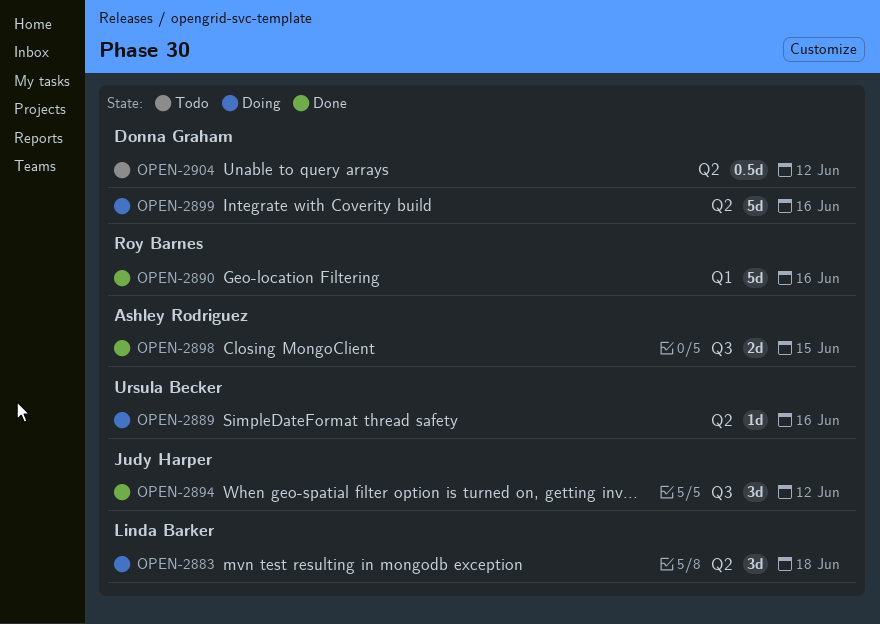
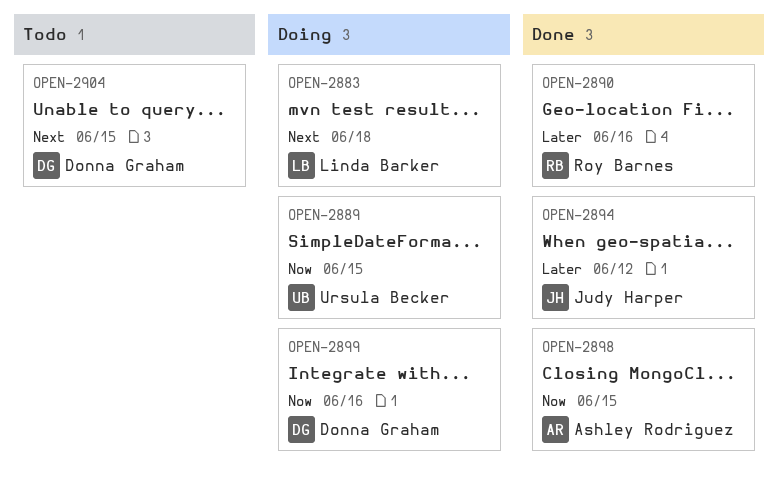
OPEN-2889, due: Jun 16 -> Jun 15
OPEN-2904, due: Jun 12 -> Jun 15

